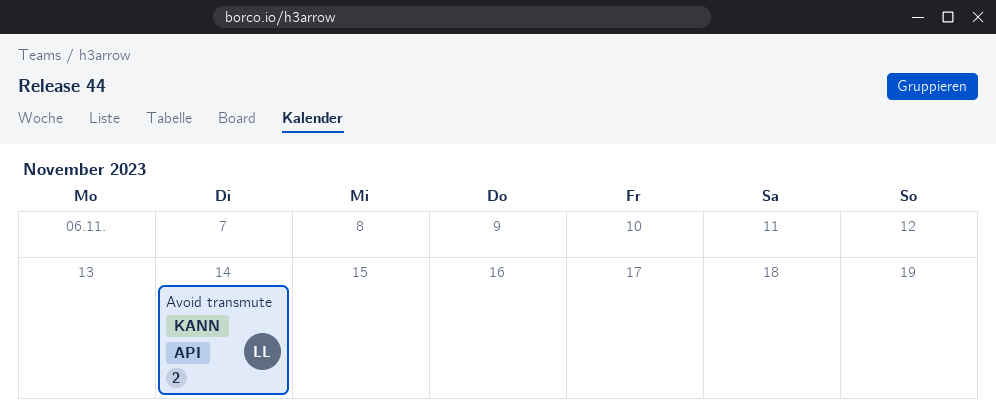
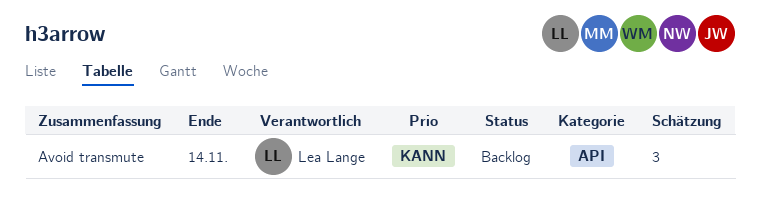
Avoid transmute, estimate: 2 -> 3

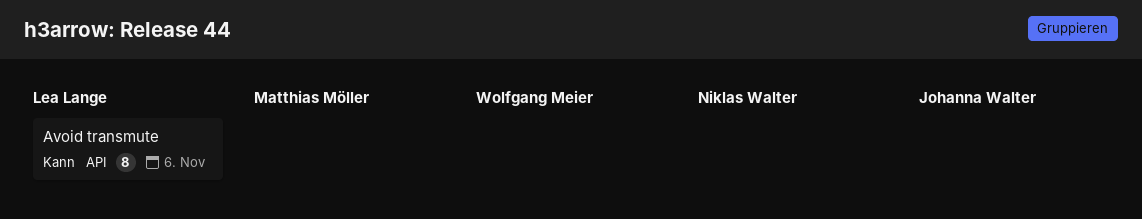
Avoid transmute, estimate: 3 -> 8
Avoid transmute, due: Nov 14 -> Nov 6

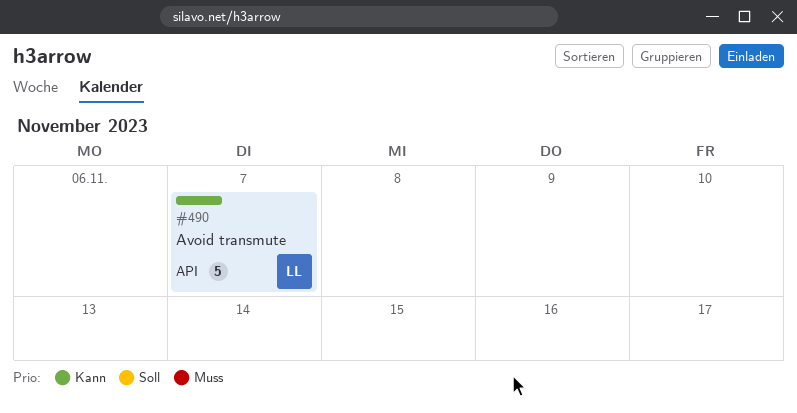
Avoid transmute, estimate: 8 -> 5
Avoid transmute, due: Nov 6 -> Nov 7

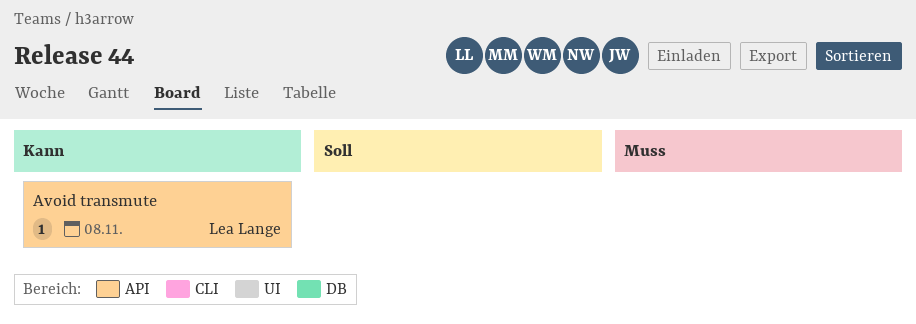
Avoid transmute, estimate: 5 -> 1
Avoid transmute, due: Nov 7 -> Nov 8

